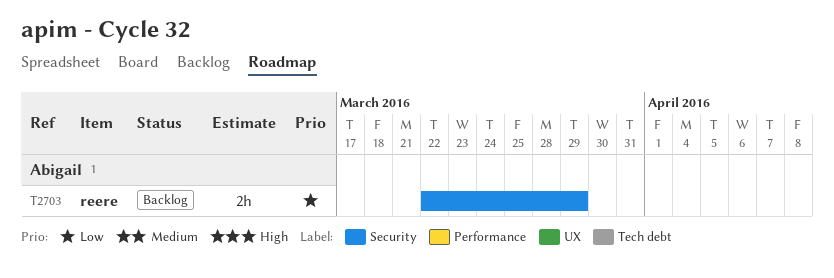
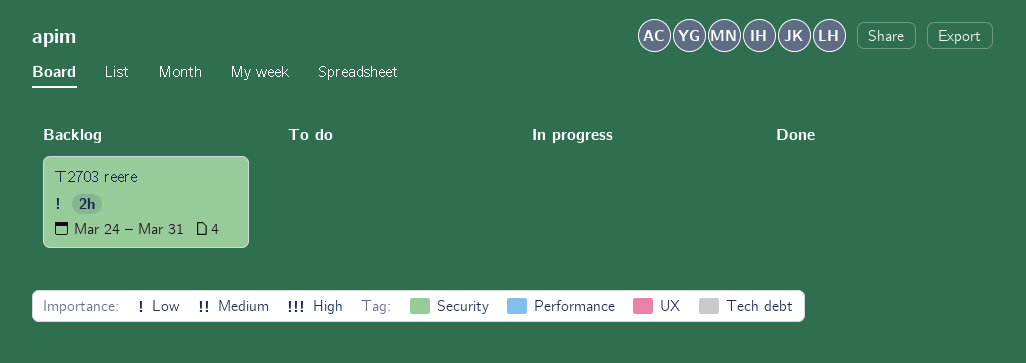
T2703, start: Mar 22 -> Mar 24
T2703, due: Mar 29 -> Mar 31

